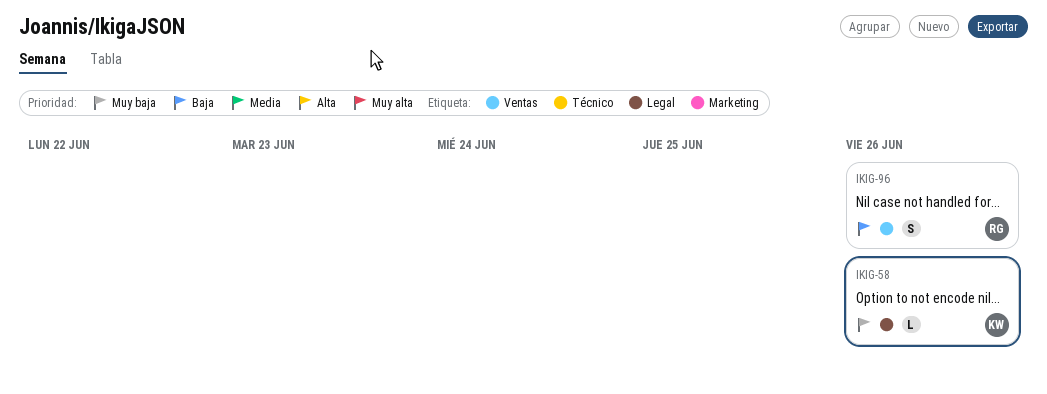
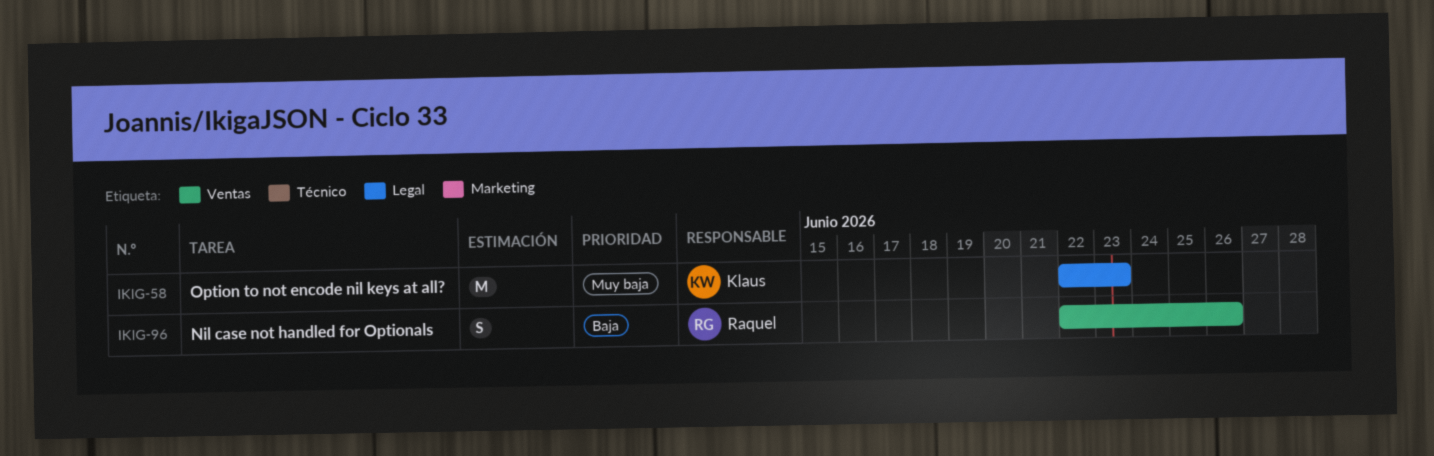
IKIG-58, estimate: L -> M
IKIG-58, due: Jun 26 -> Jun 23

